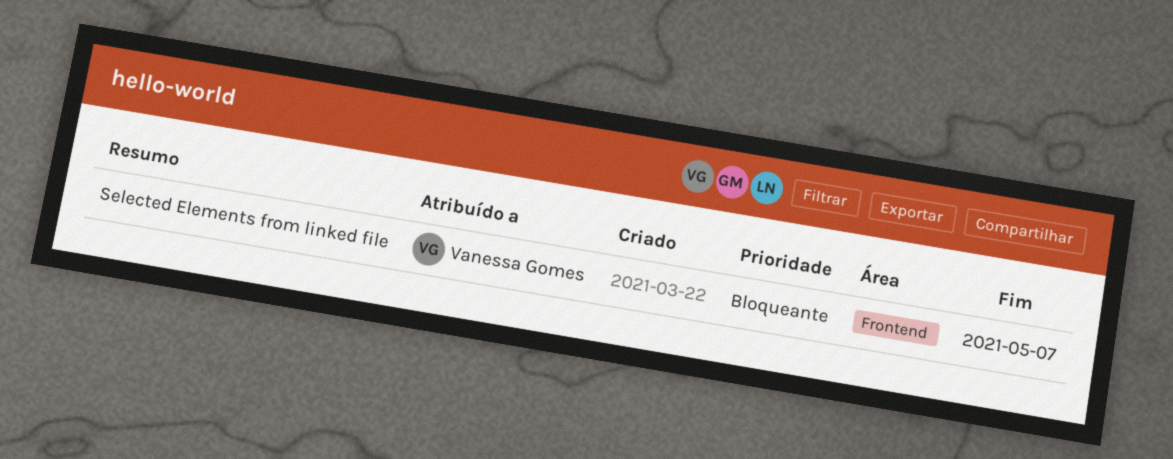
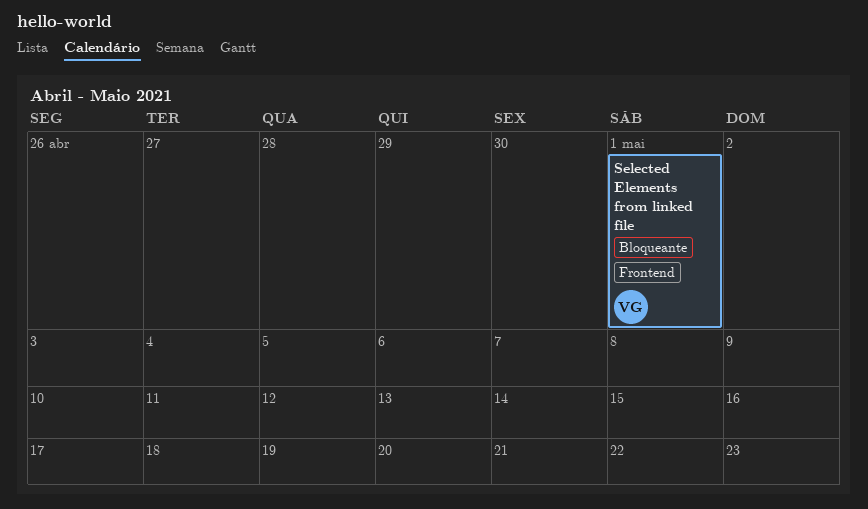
Selected Elements from linked file, due: May 7 -> May 1

